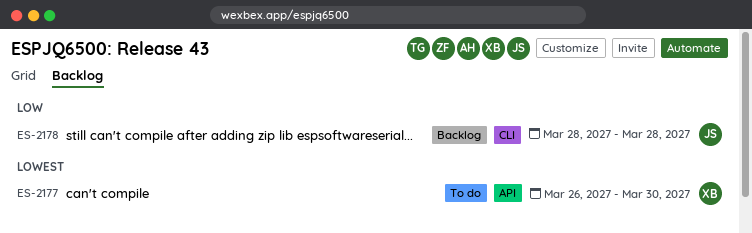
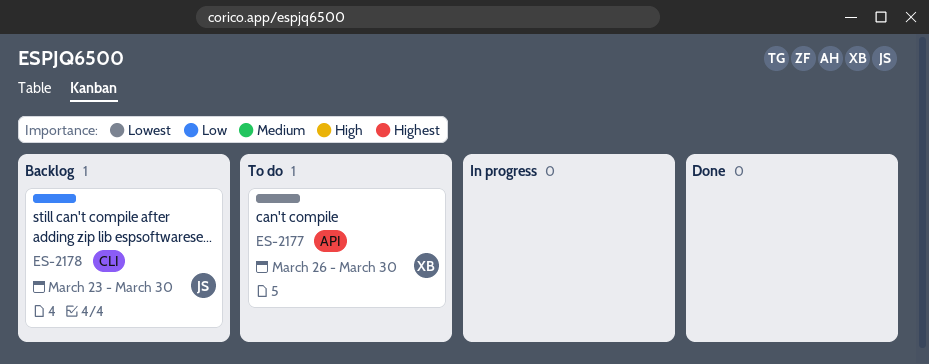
ES-2178, start: Mar 28 -> Mar 23
ES-2178, due: Mar 28 -> Mar 30

